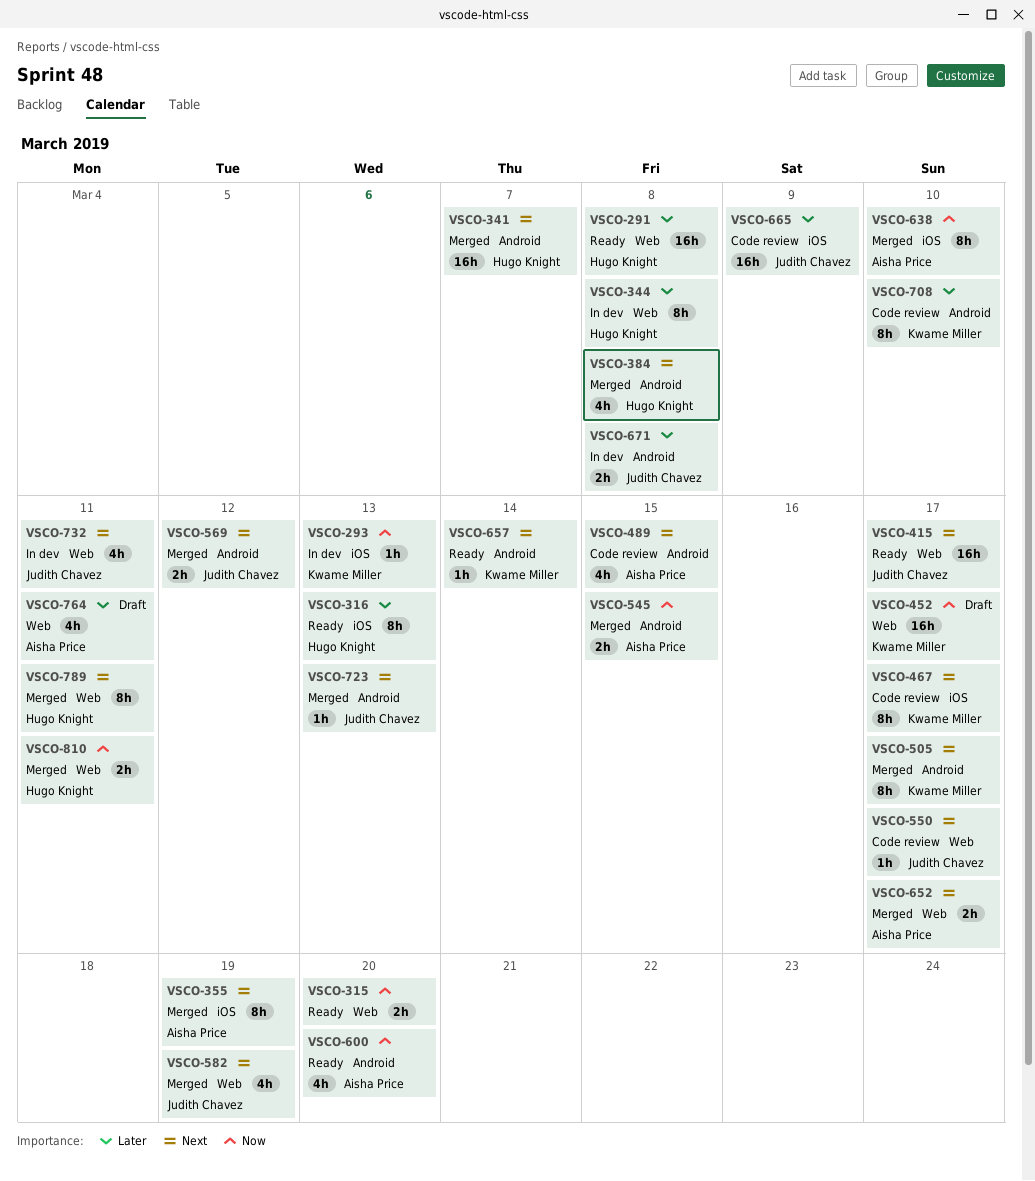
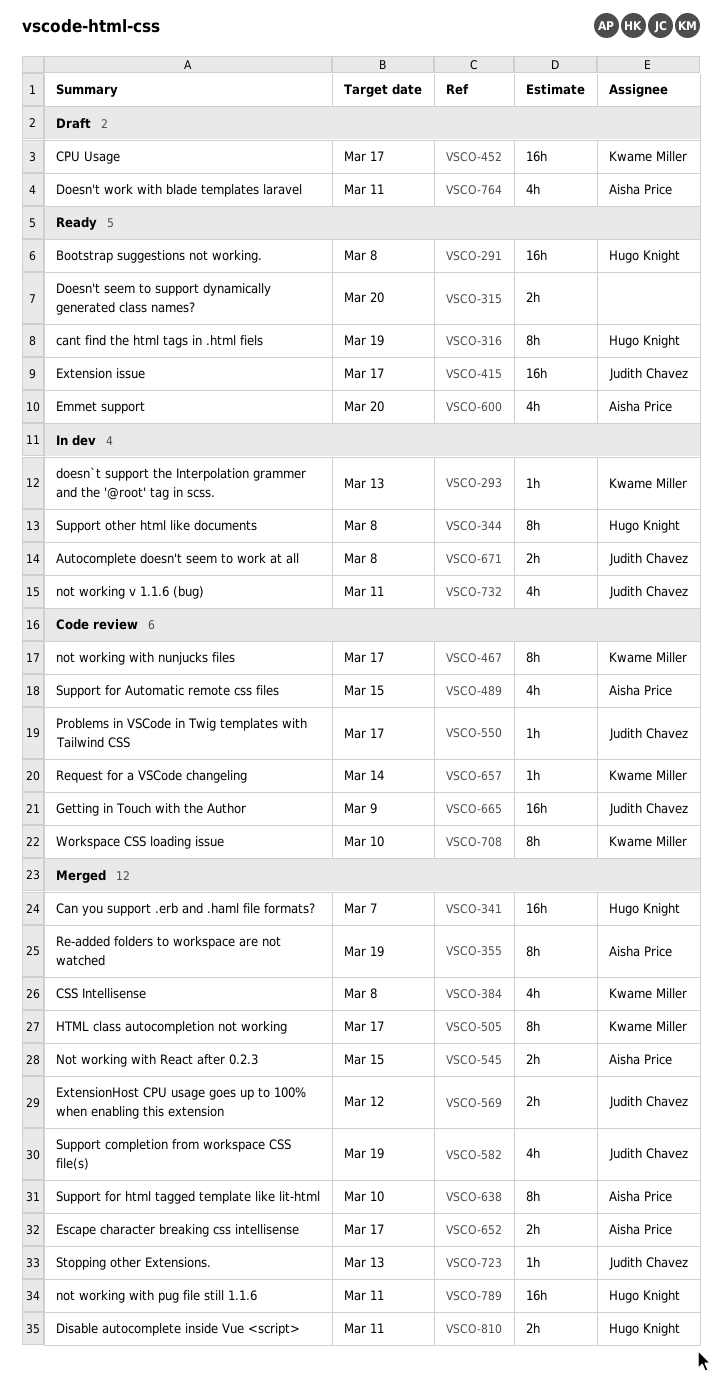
VSCO-316, due: Mar 13 -> Mar 19
VSCO-384, owner: Hugo Knight -> Kwame Miller
VSCO-657, status: Ready -> Code review
VSCO-789, estimate: 8h -> 16h

